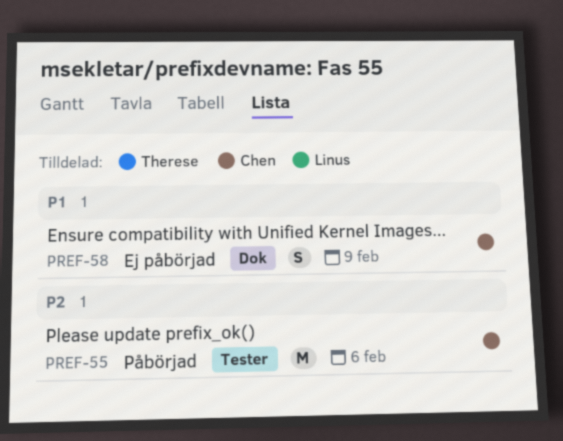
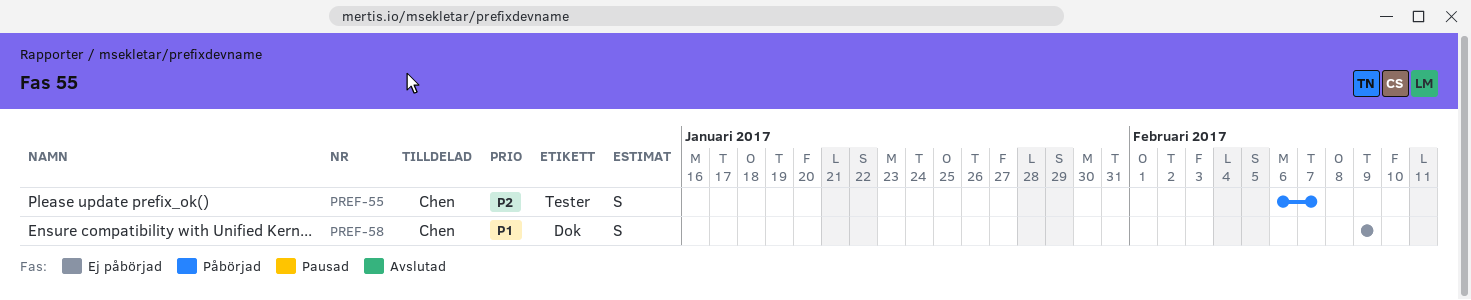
PREF-55, estimate: M -> S
PREF-55, due: Feb 6 -> Feb 7

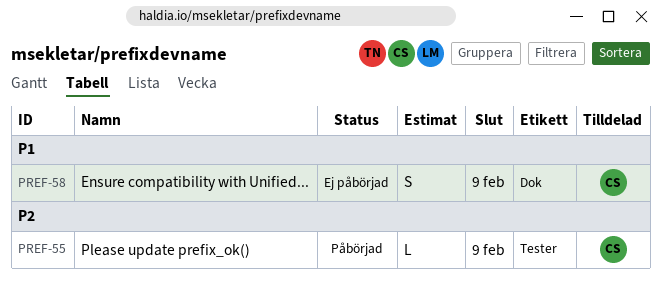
PREF-55, estimate: S -> L
PREF-55, due: Feb 7 -> Feb 9

